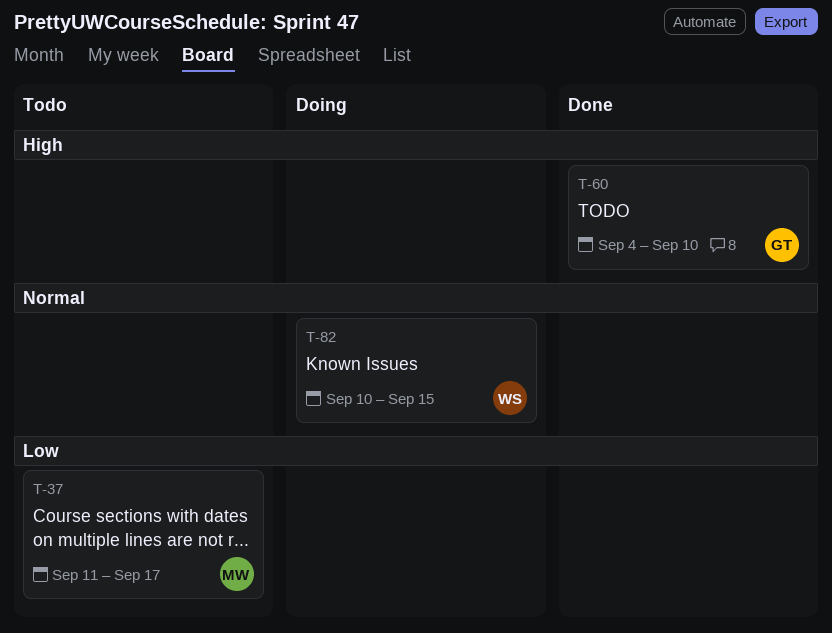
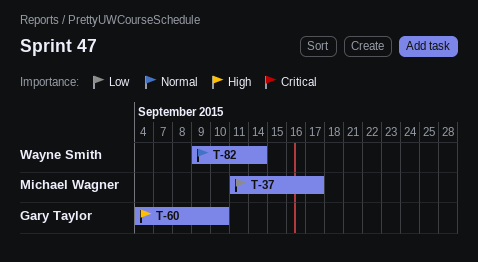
T-82, start: Sep 10 -> Sep 9
T-82, due: Sep 15 -> Sep 14

